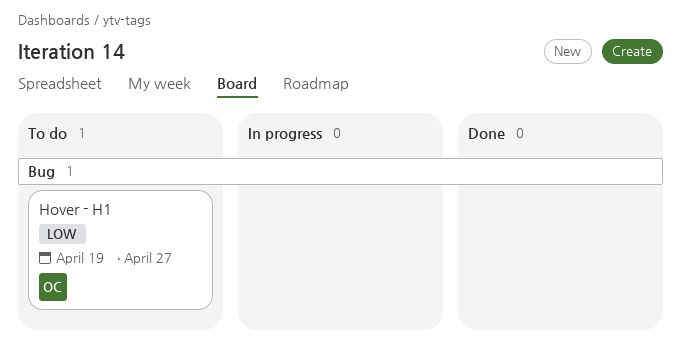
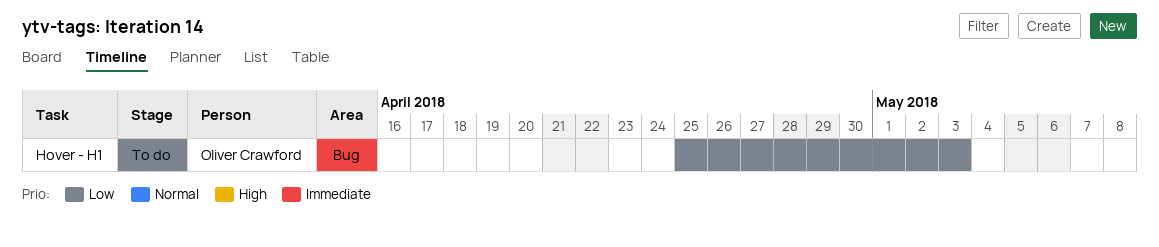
Hover - H1, start: Apr 19 -> Apr 25
Hover - H1, due: Apr 27 -> May 3

